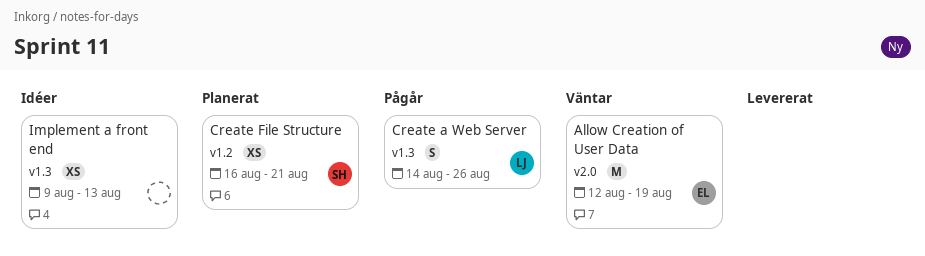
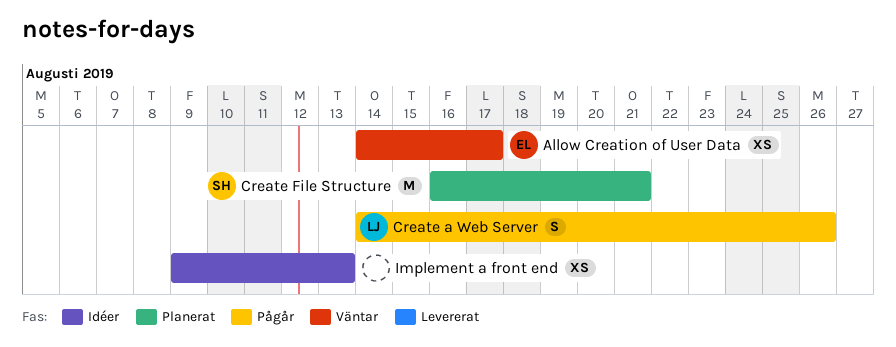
Allow Creation of User Data, estimate: M -> XS
Allow Creation of User Data, start: Aug 12 -> Aug 14
Allow Creation of User Data, due: Aug 19 -> Aug 17
Create File Structure, estimate: XS -> M

